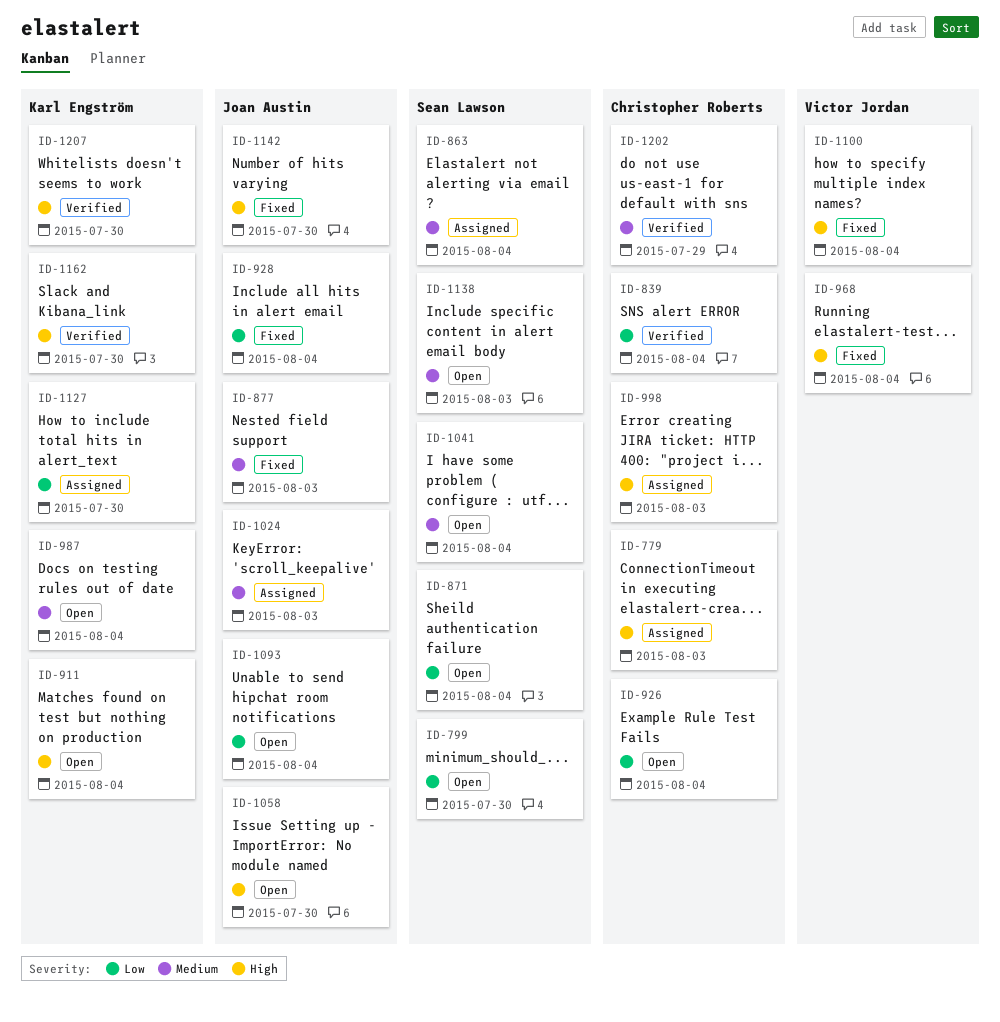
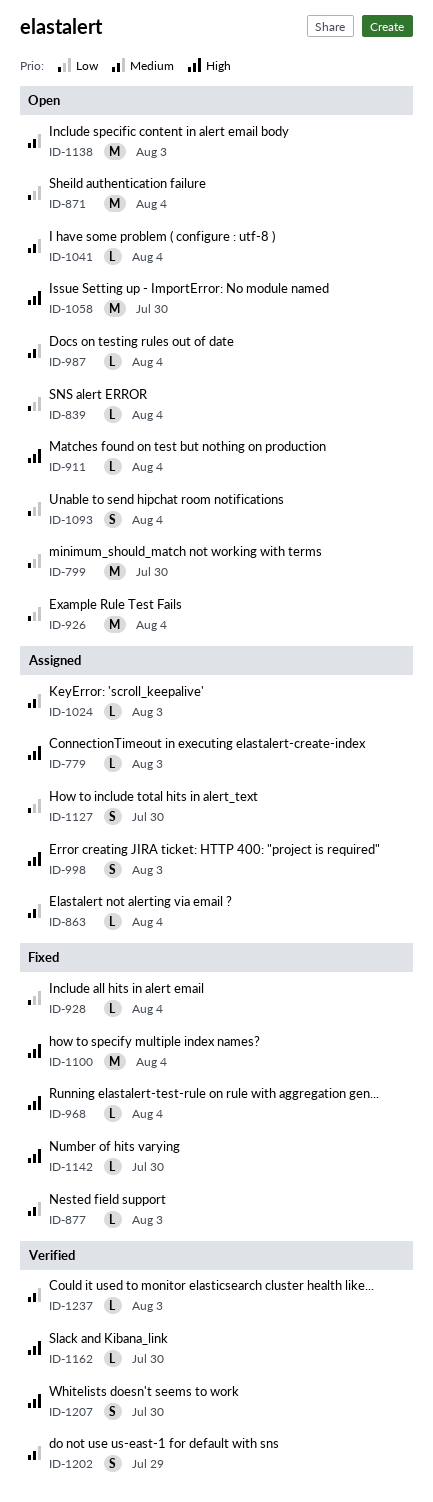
ID-839, status: Verified -> Open
ID-1237: none -> present

